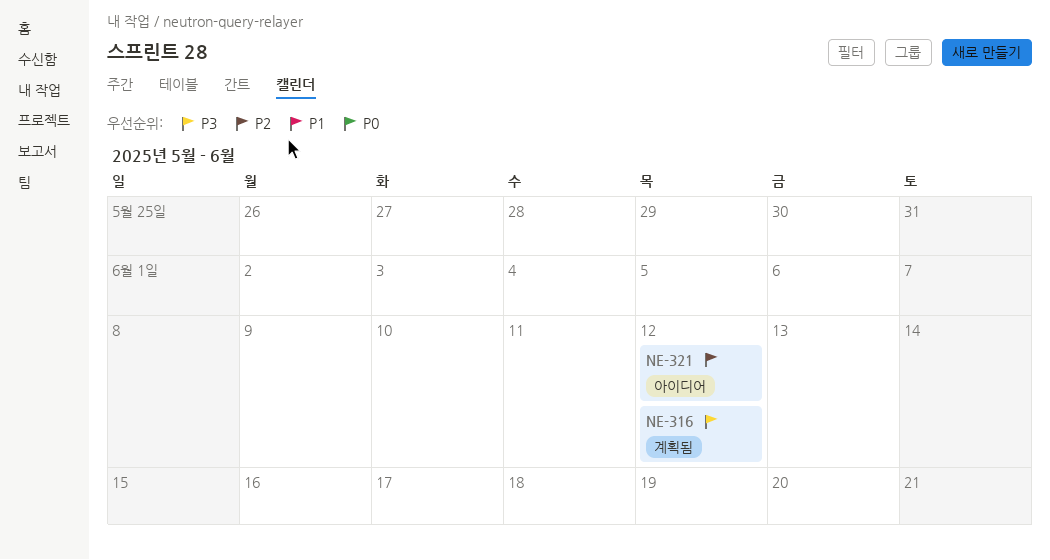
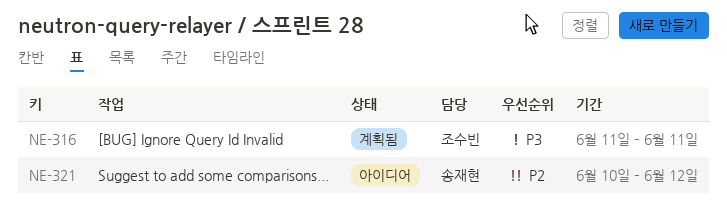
NE-316, due: Jun 12 -> Jun 11

